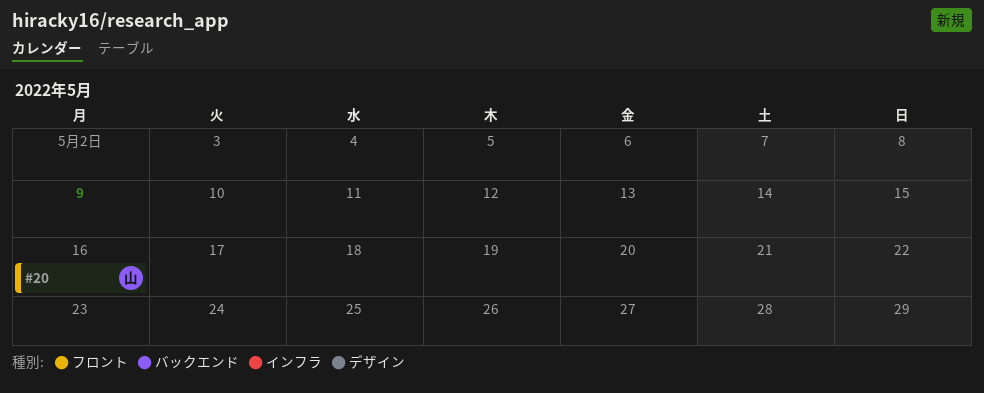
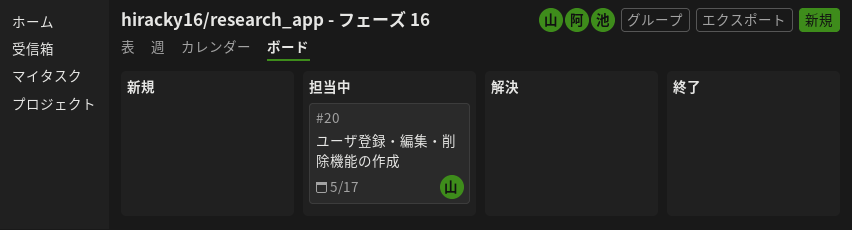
#20, due: May 16 -> May 17

